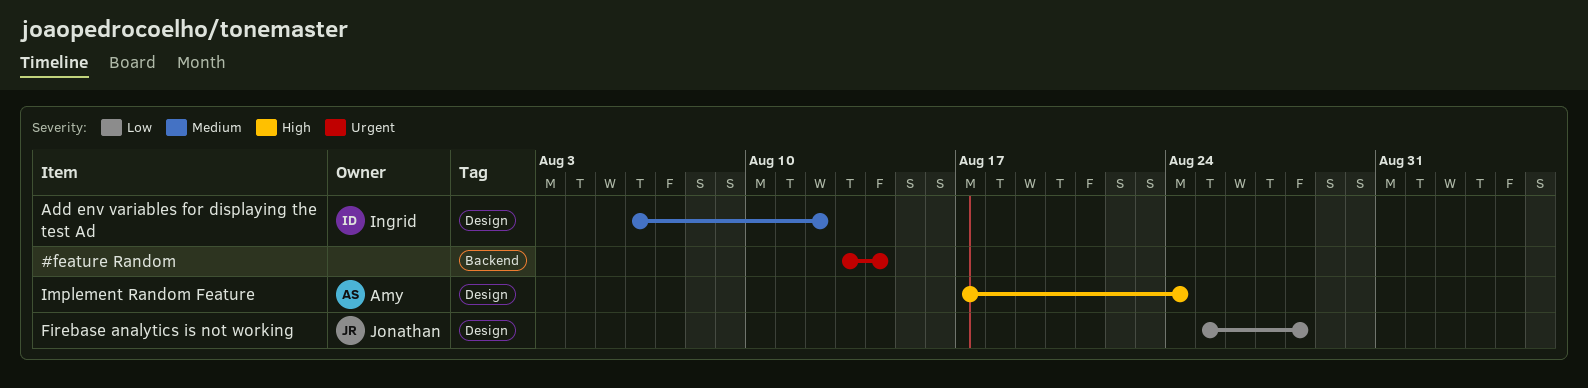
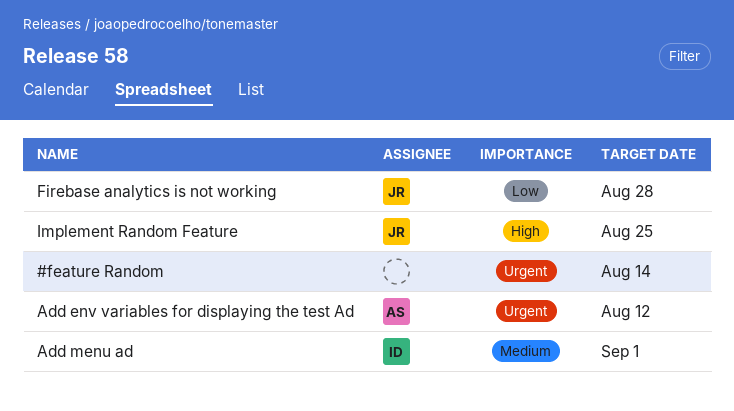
Add env variables for displaying the test Ad, owner: Ingrid -> Amy
Add env variables for displaying the test Ad, priority: Medium -> Urgent
Add menu ad: none -> present
Implement Random Feature, owner: Amy -> Jonathan
Implement Random Feature, due: Aug 24 -> Aug 25

